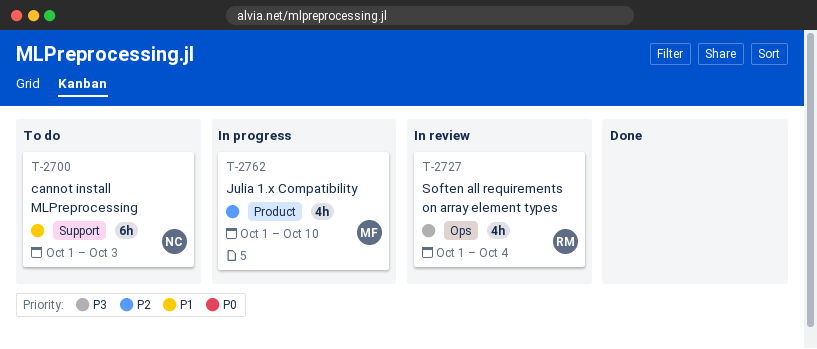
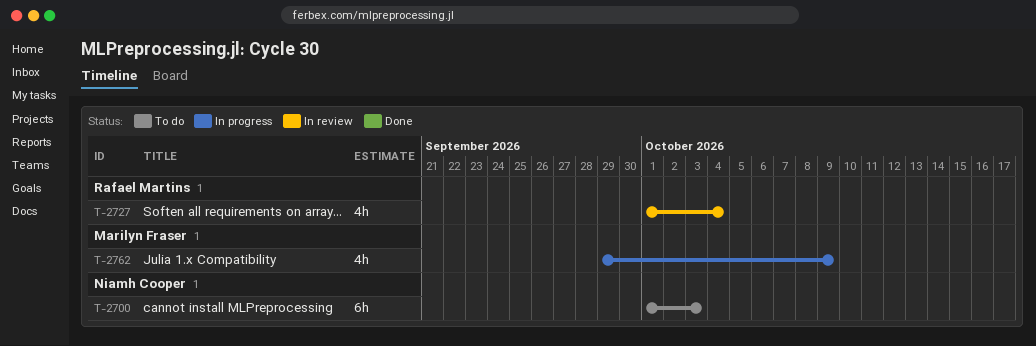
T-2762, start: Oct 1 -> Sep 29
T-2762, due: Oct 10 -> Oct 9

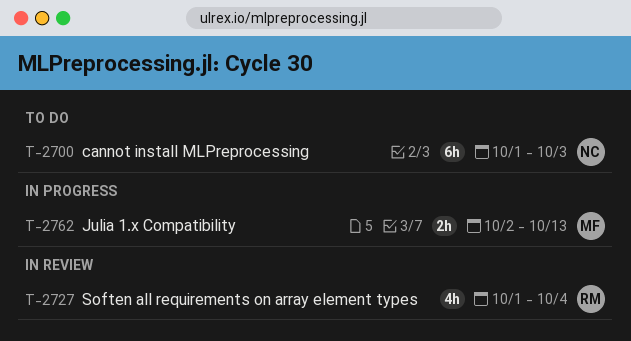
T-2762, estimate: 4h -> 2h
T-2762, start: Sep 29 -> Oct 2
T-2762, due: Oct 9 -> Oct 13

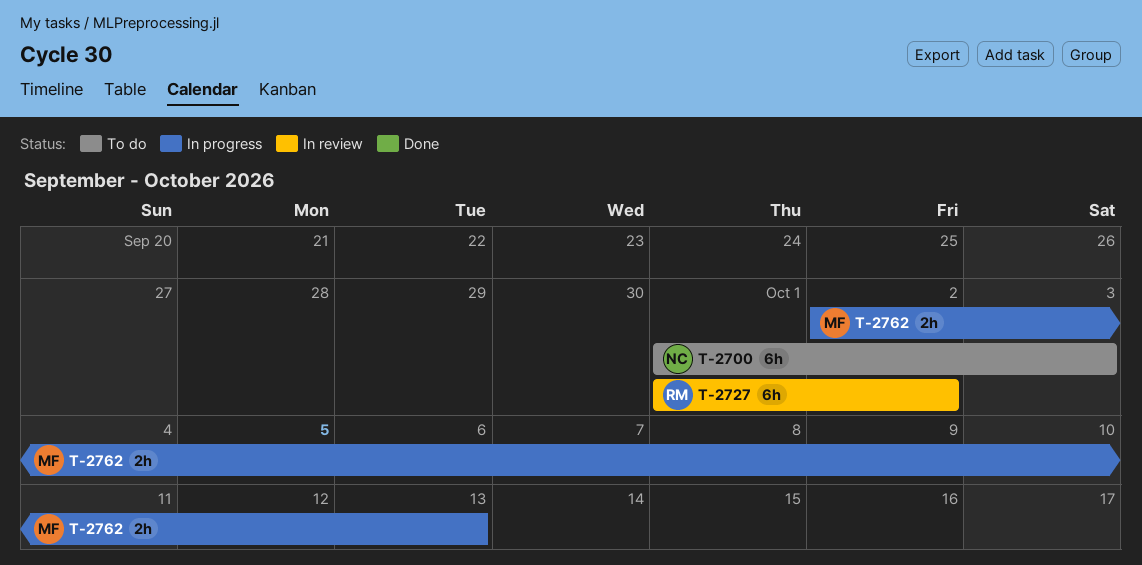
T-2727, estimate: 4h -> 6h
T-2727, due: Oct 4 -> Oct 2

